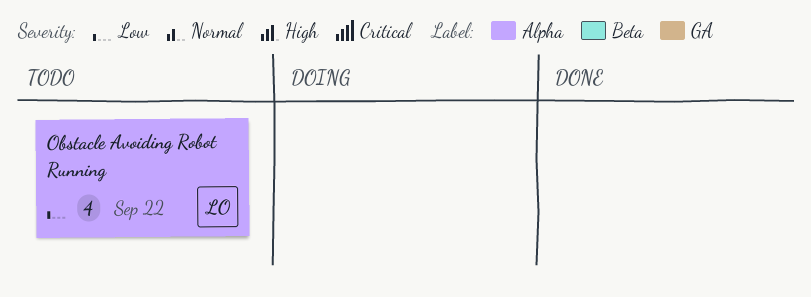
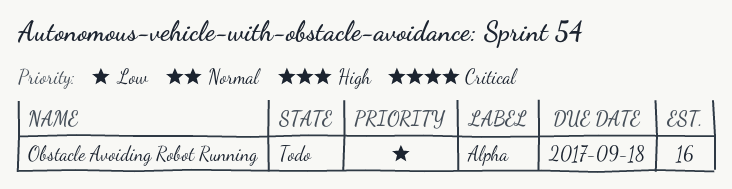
Obstacle Avoiding Robot Running, estimate: 4 -> 16
Obstacle Avoiding Robot Running, due: Sep 22 -> Sep 18

